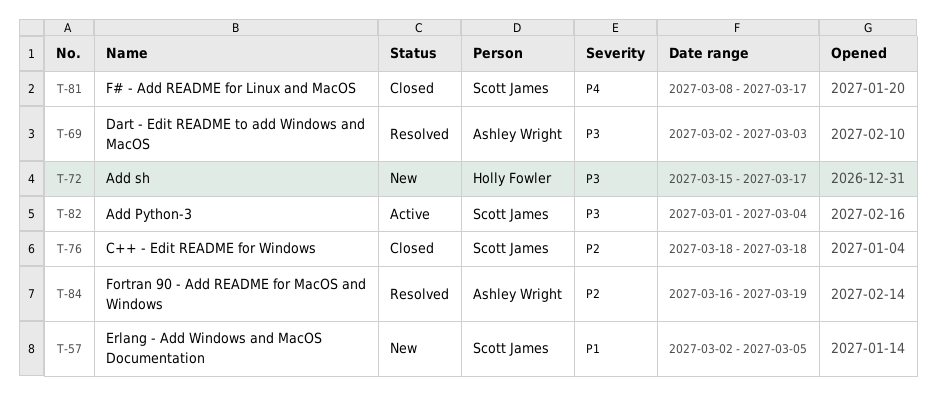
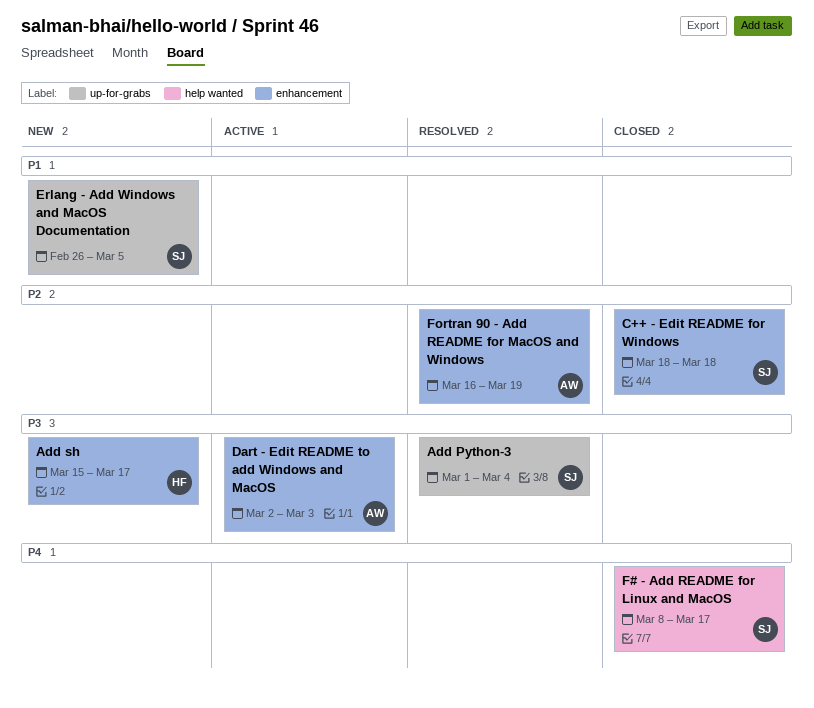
Add Python-3, status: Active -> Resolved
Dart - Edit README to add Windows and MacOS, status: Resolved -> Active
Erlang - Add Windows and MacOS Documentation, start: Mar 2 -> Feb 26

